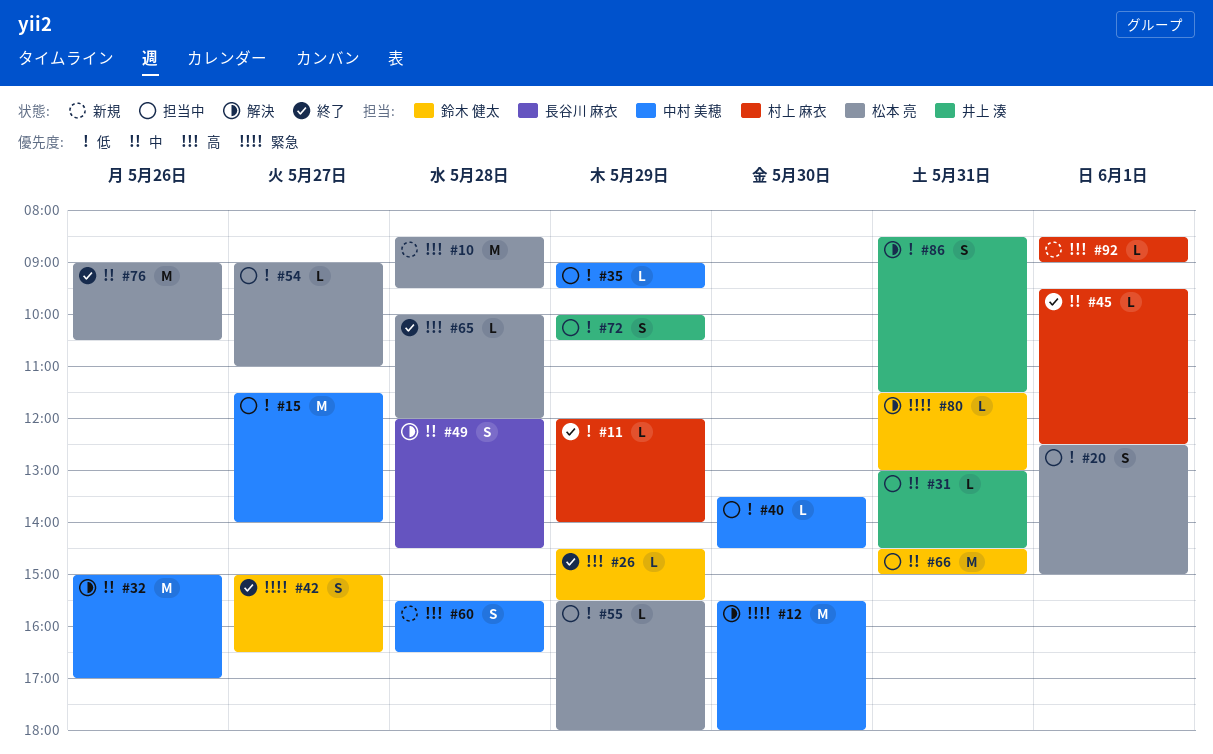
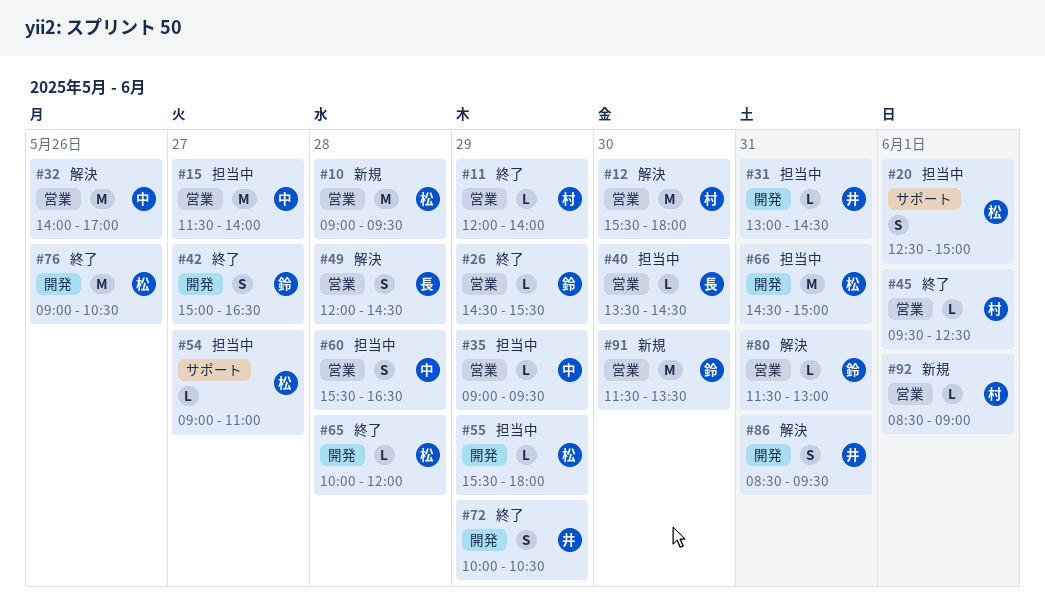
#10, begins: 08:30 -> 09:00
#12, owner: 中村 美穂 -> 村上 麻衣
#32, begins: 15:00 -> 14:00
#40, owner: 中村 美穂 -> 長谷川 麻衣
#60, status: 新規 -> 担当中
#66, owner: 鈴木 健太 -> 松本 亮
#72, status: 担当中 -> 終了
#86, ends: 11:30 -> 09:30
#91: none -> present

